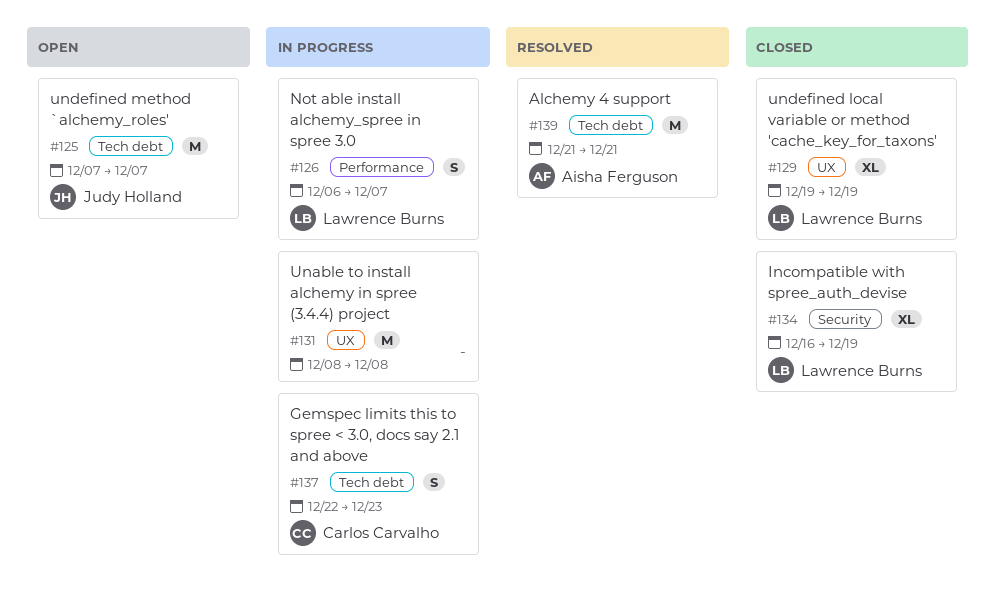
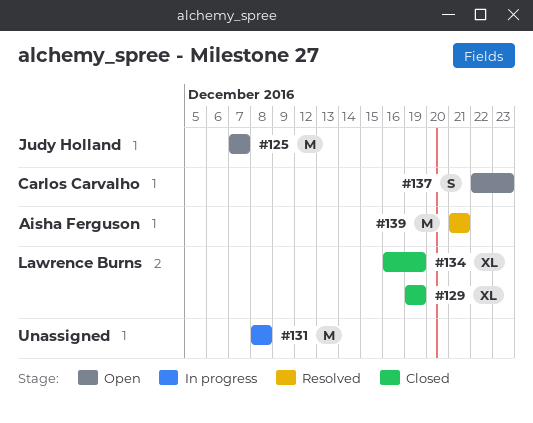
#126: present -> none
#137, status: In progress -> Open

